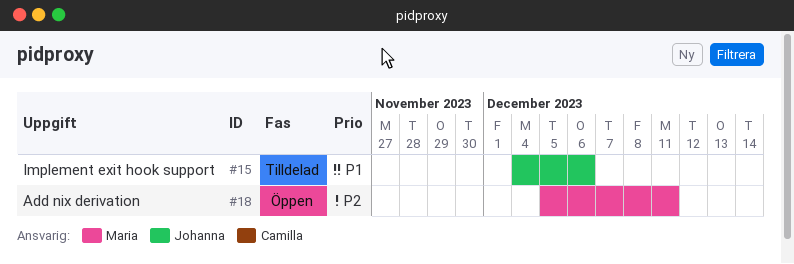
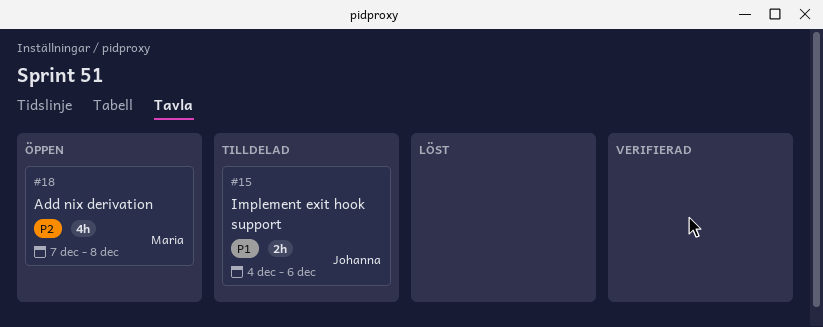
#18, start: Dec 5 -> Dec 7
#18, due: Dec 11 -> Dec 8

